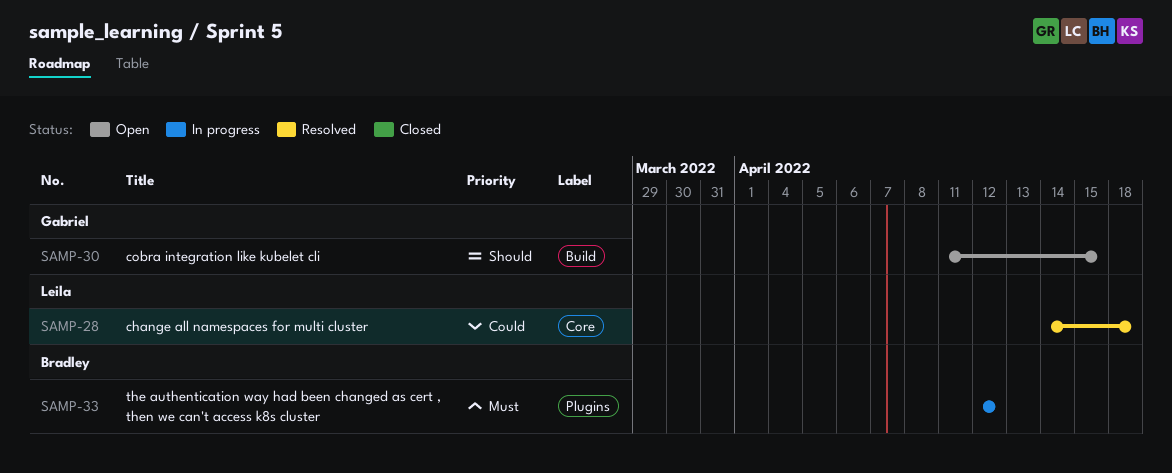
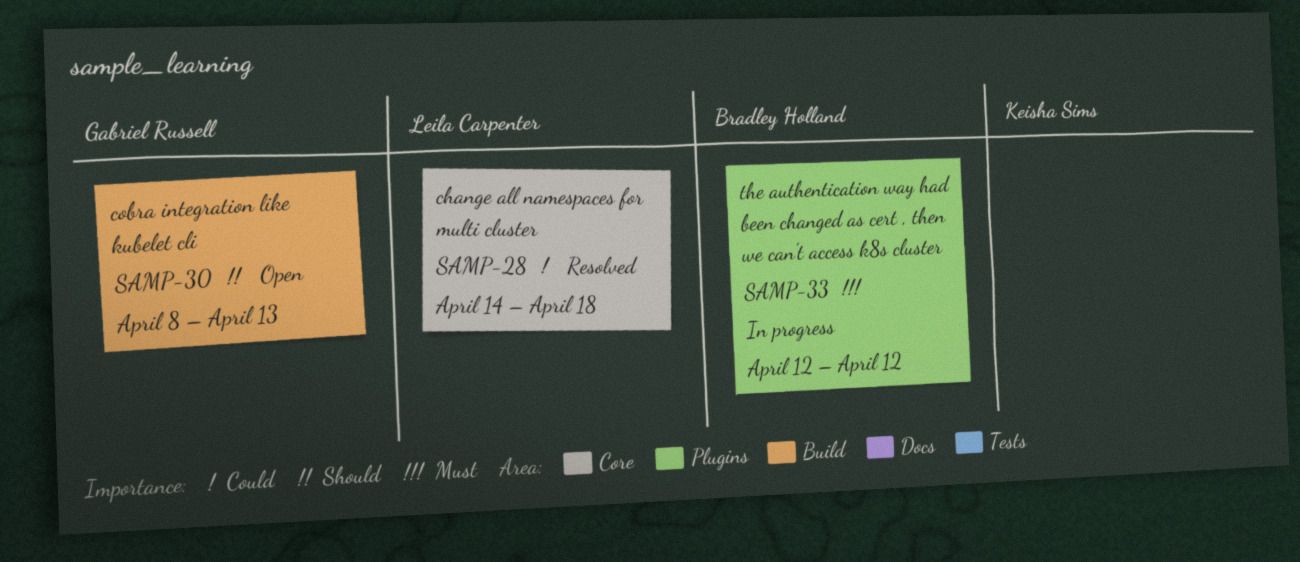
SAMP-30, start: Apr 11 -> Apr 8
SAMP-30, due: Apr 15 -> Apr 13

